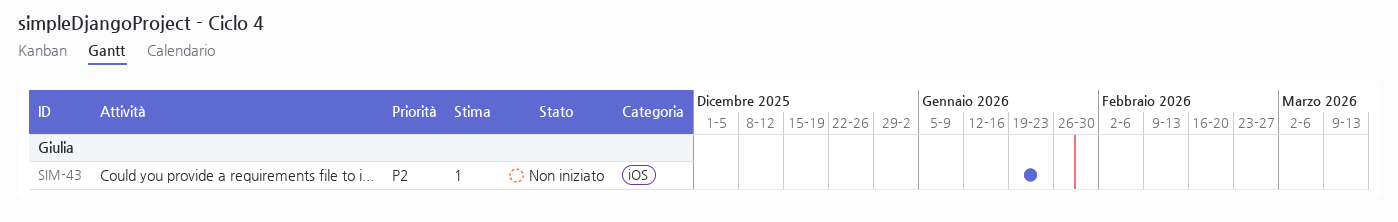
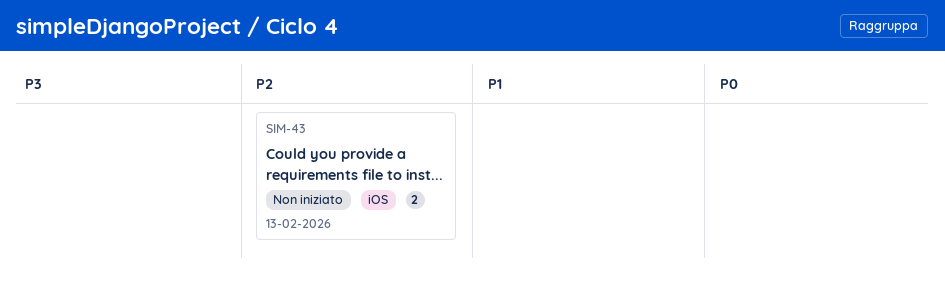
SIM-43, estimate: 1 -> 2
SIM-43, due: Jan 23 -> Feb 13

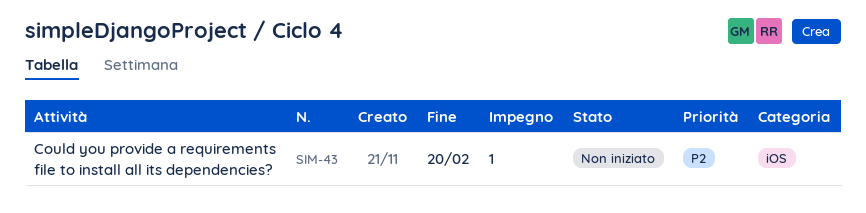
SIM-43, estimate: 2 -> 1
SIM-43, due: Feb 13 -> Feb 20

